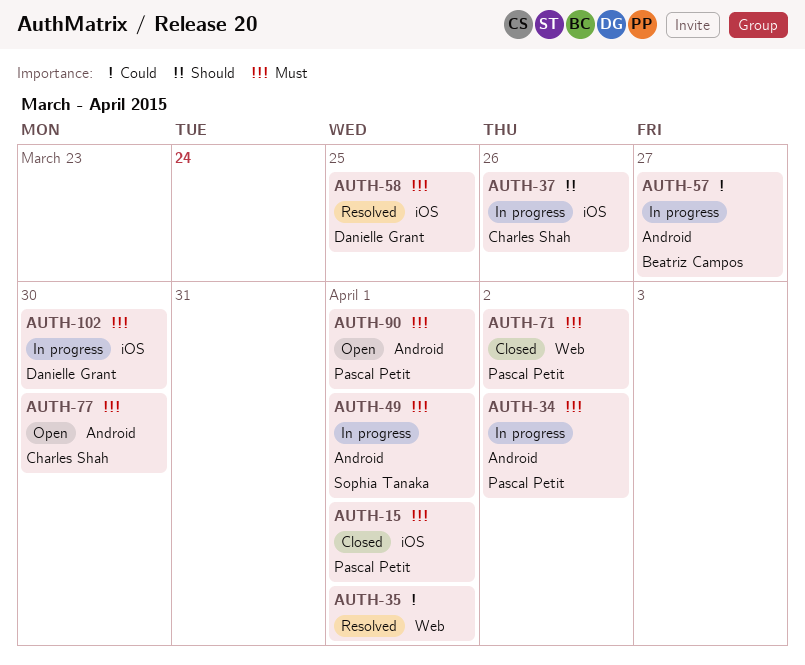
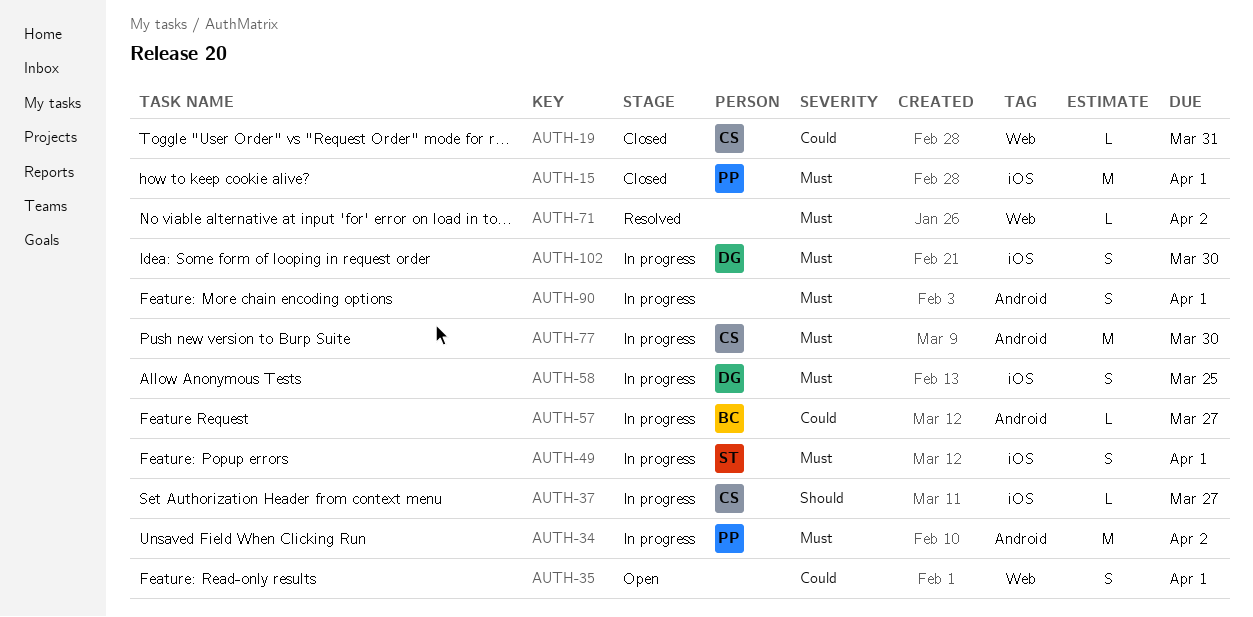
AUTH-19: none -> present
AUTH-35, status: Resolved -> Open
AUTH-37, due: Mar 26 -> Mar 27
AUTH-49, label: Android -> iOS
AUTH-58, status: Resolved -> In progress
AUTH-71, status: Closed -> Resolved
AUTH-71, owner: Pascal Petit -> none
AUTH-77, status: Open -> In progress
AUTH-90, status: Open -> In progress
AUTH-90, owner: Pascal Petit -> none

